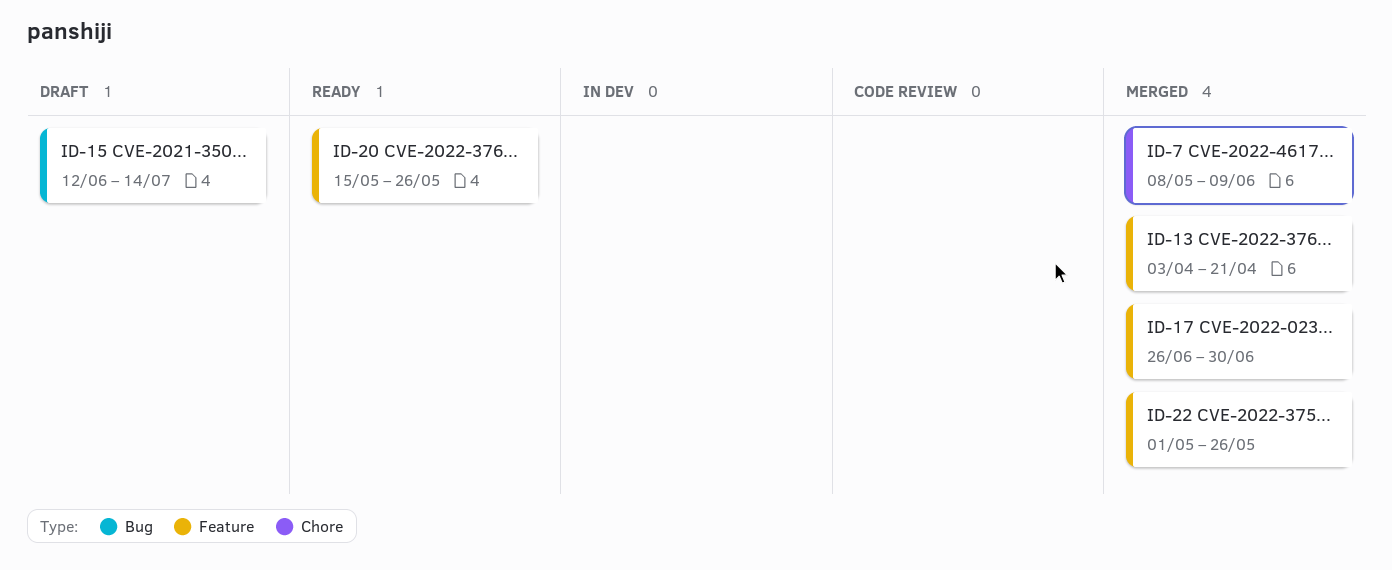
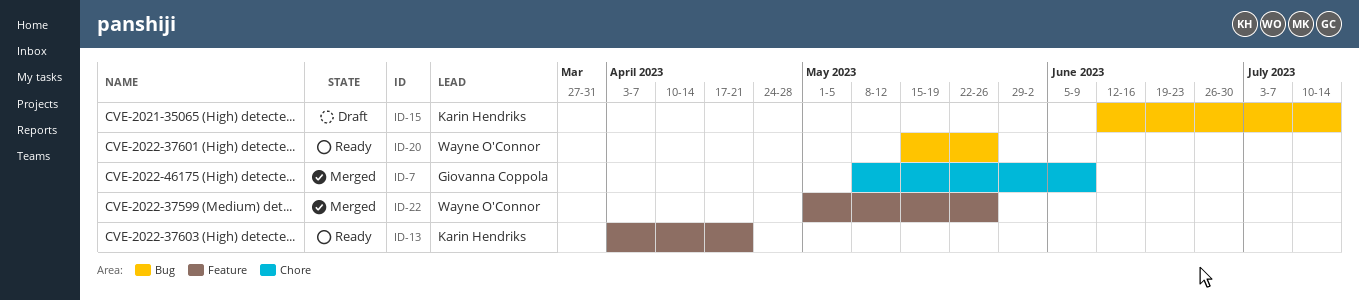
ID-13, status: Merged -> Ready
ID-17: present -> none
ID-20, label: Feature -> Bug

